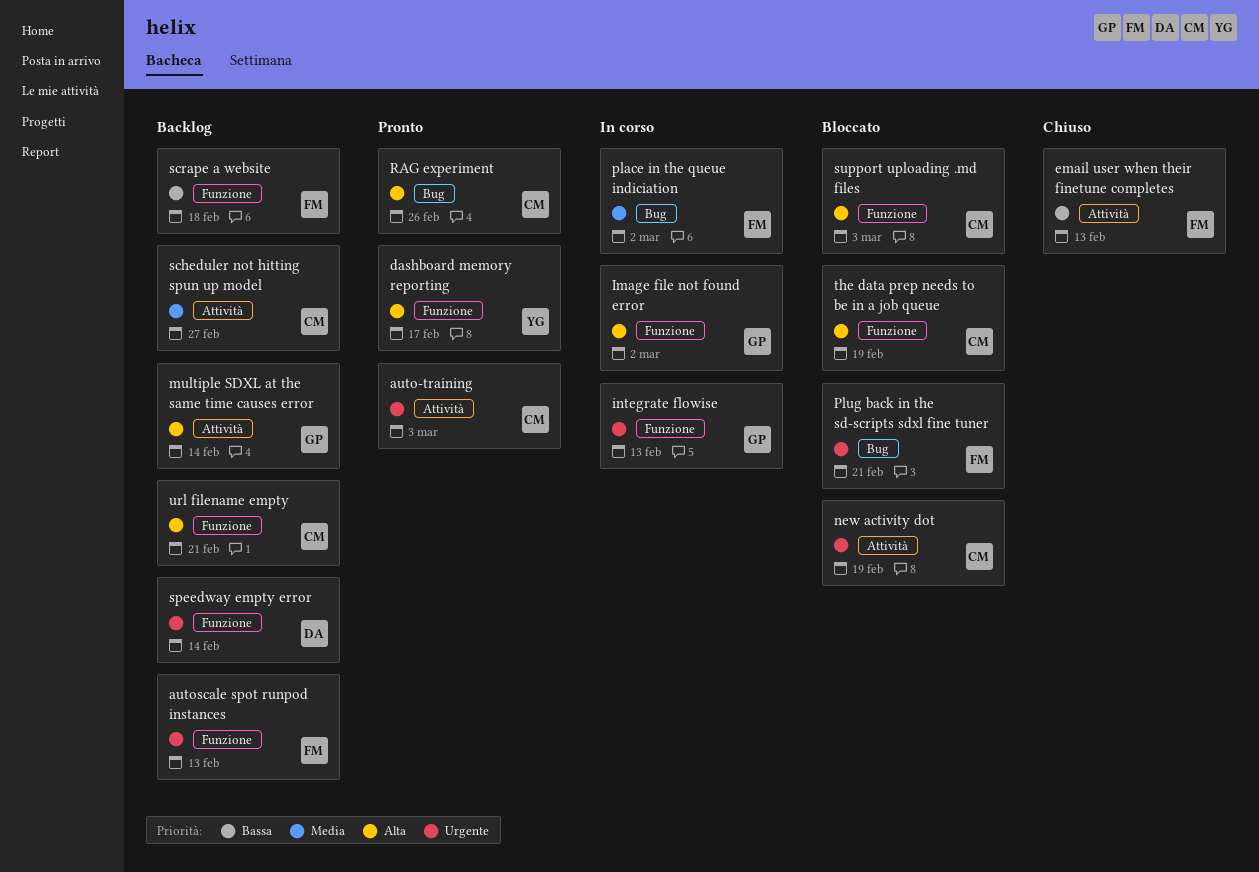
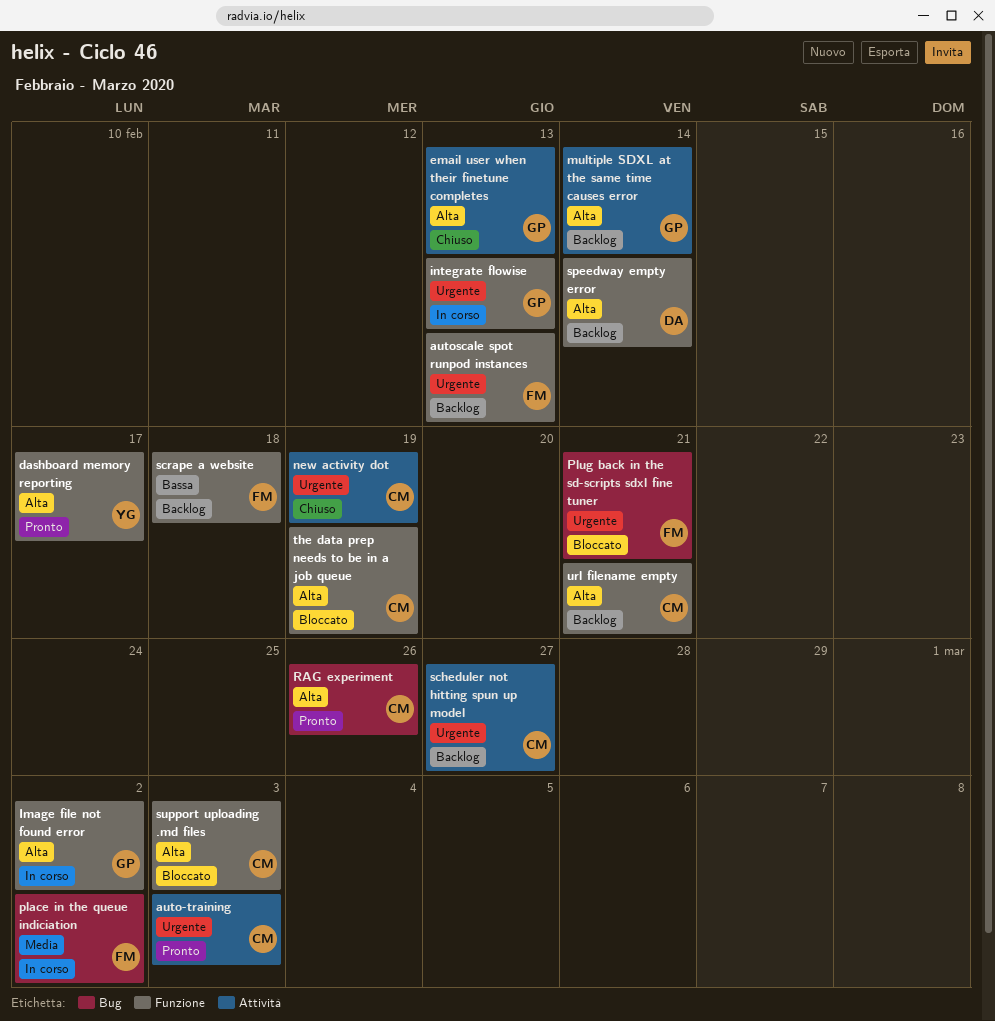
email user when their finetune completes, owner: FM -> GP
email user when their finetune completes, priority: Bassa -> Alta
new activity dot, status: Bloccato -> Chiuso
scheduler not hitting spun up model, priority: Media -> Urgente
speedway empty error, priority: Urgente -> Alta

